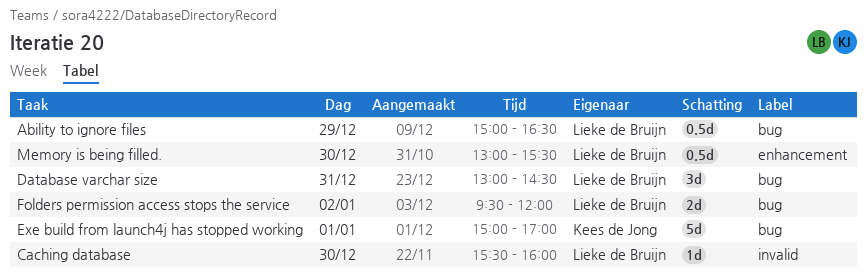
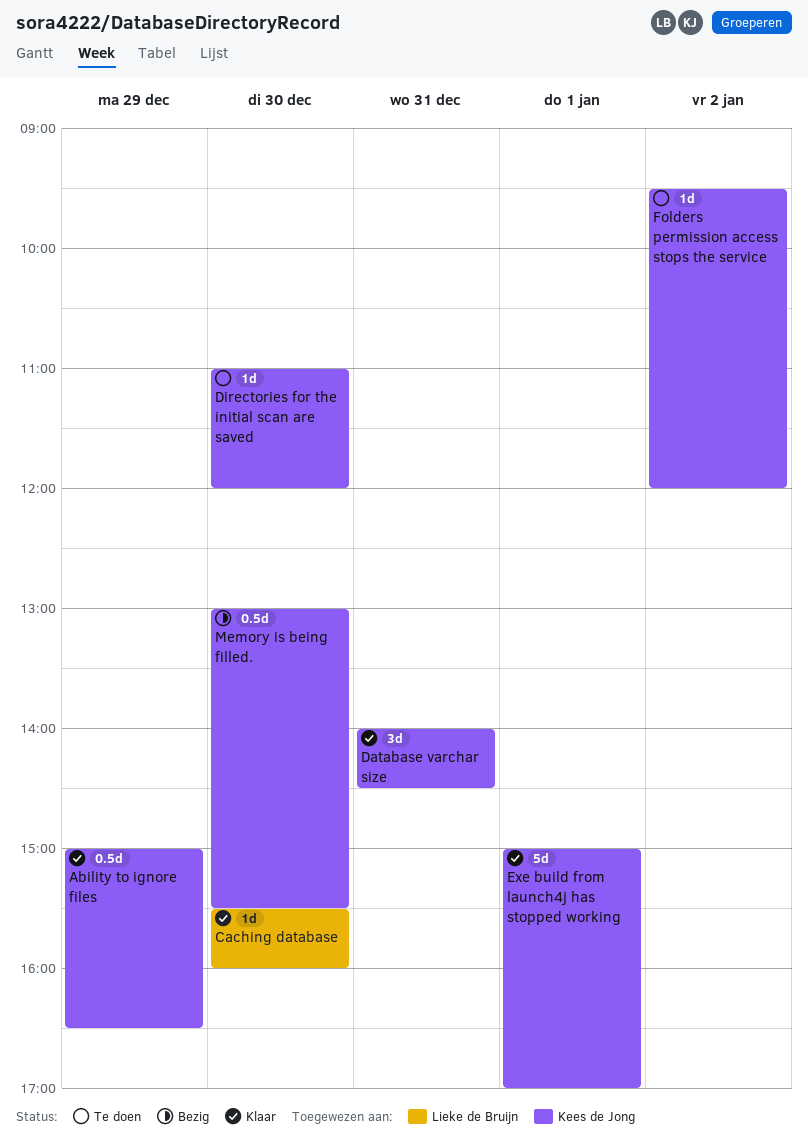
Ability to ignore files, owner: Lieke de Bruijn -> Kees de Jong
Database varchar size, owner: Lieke de Bruijn -> Kees de Jong
Database varchar size, begins: 13:00 -> 14:00
Directories for the initial scan are saved: none -> present
Folders permission access stops the service, owner: Lieke de Bruijn -> Kees de Jong
Folders permission access stops the service, estimate: 2d -> 1d
Memory is being filled., owner: Lieke de Bruijn -> Kees de Jong

